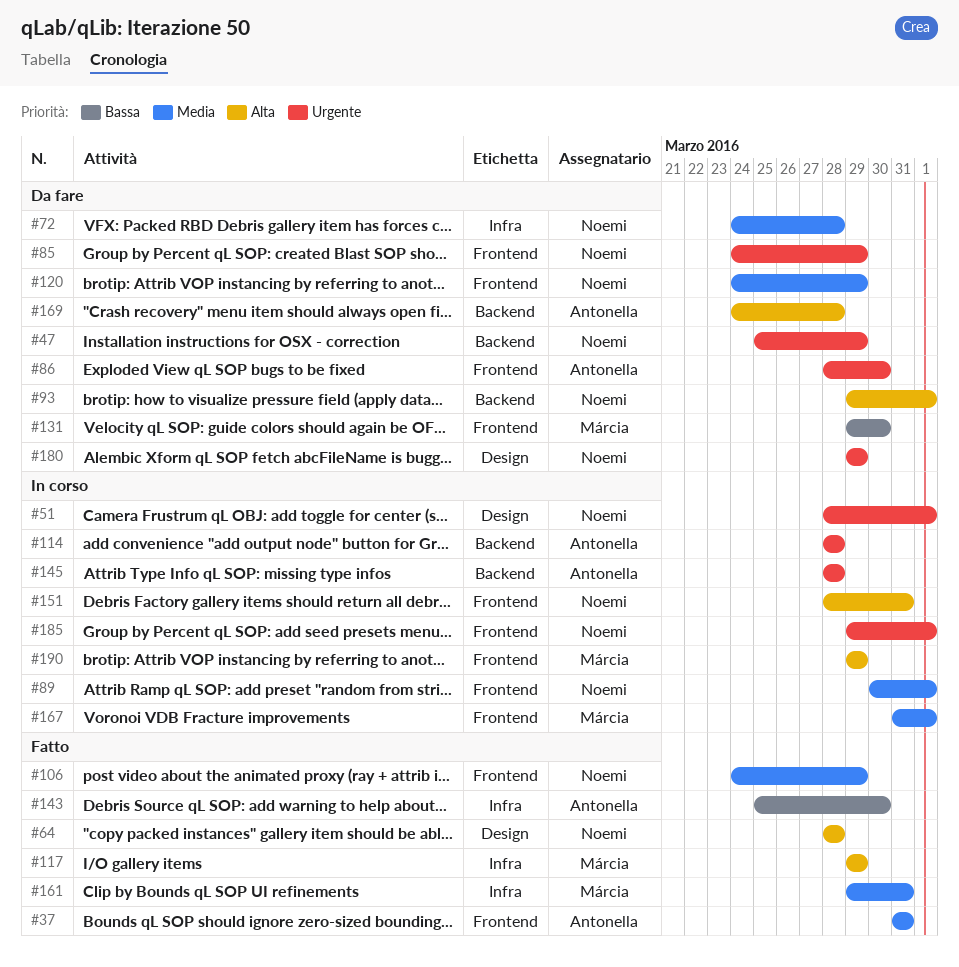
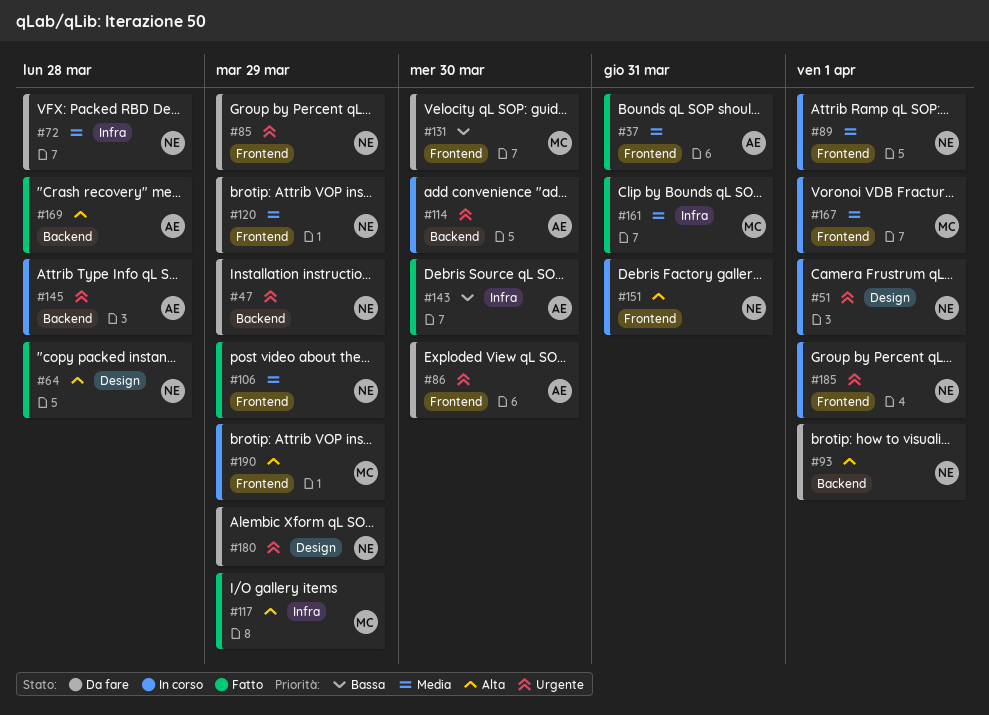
#114, due: Mar 28 -> Mar 30
#169, status: Da fare -> Fatto

